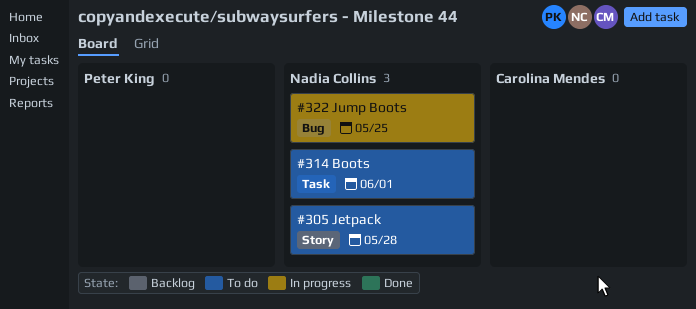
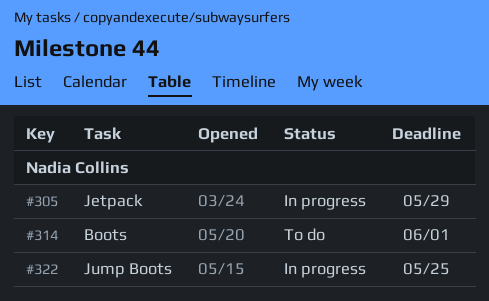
#305, status: To do -> In progress
#305, due: May 28 -> May 29

